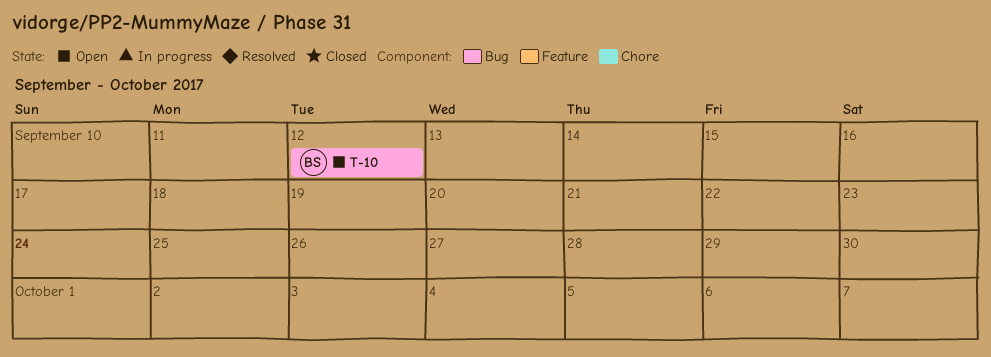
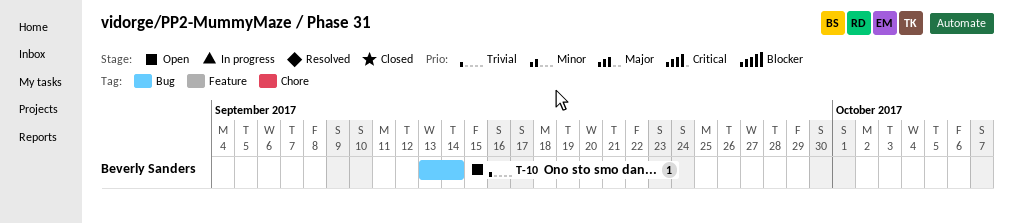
T-10, start: Sep 12 -> Sep 13
T-10, due: Sep 12 -> Sep 14

